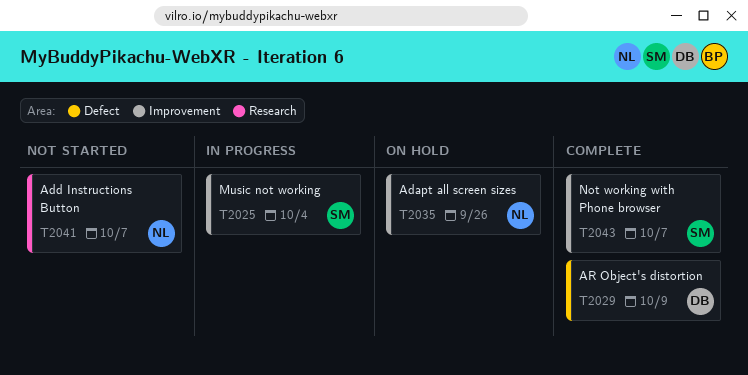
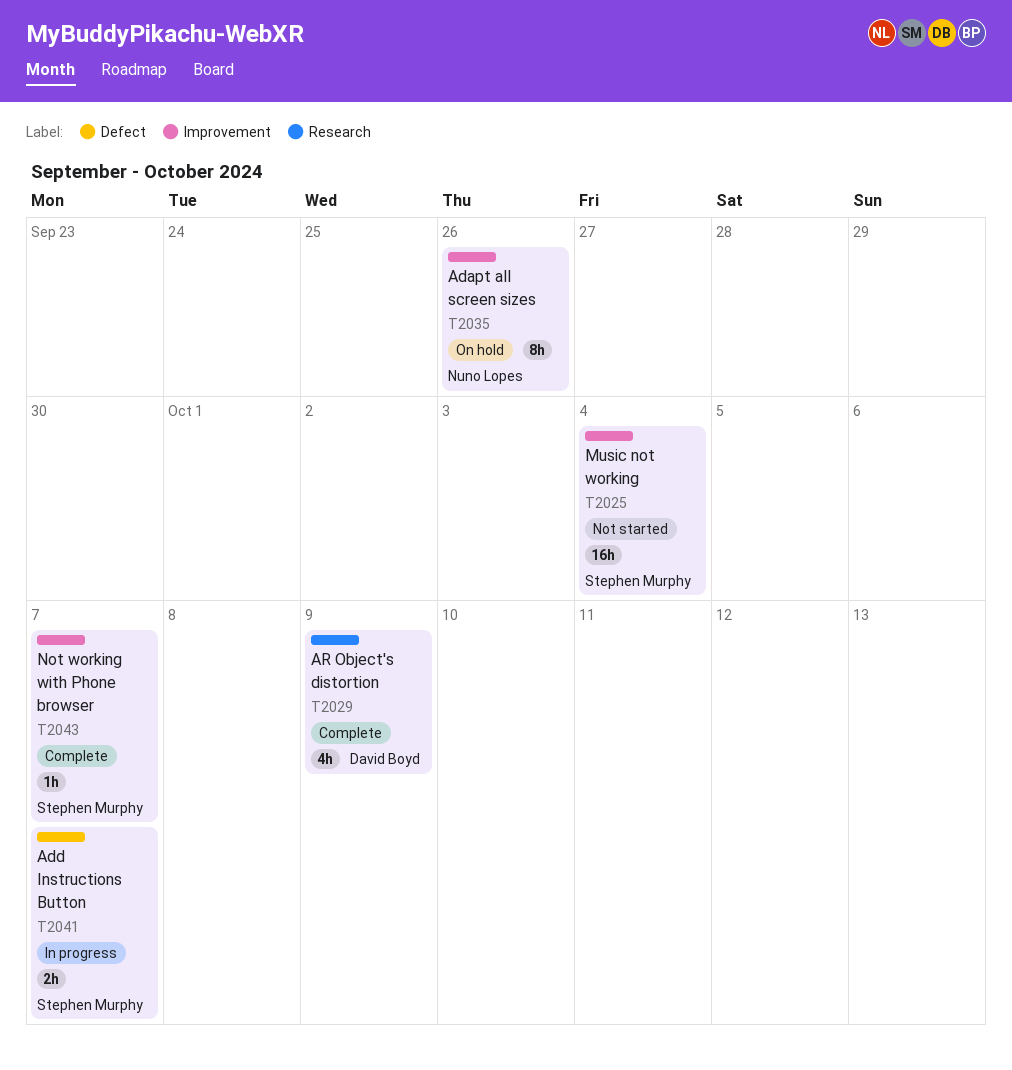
T2025, status: In progress -> Not started
T2029, label: Defect -> Research
T2041, status: Not started -> In progress
T2041, owner: Nuno Lopes -> Stephen Murphy
T2041, label: Research -> Defect

